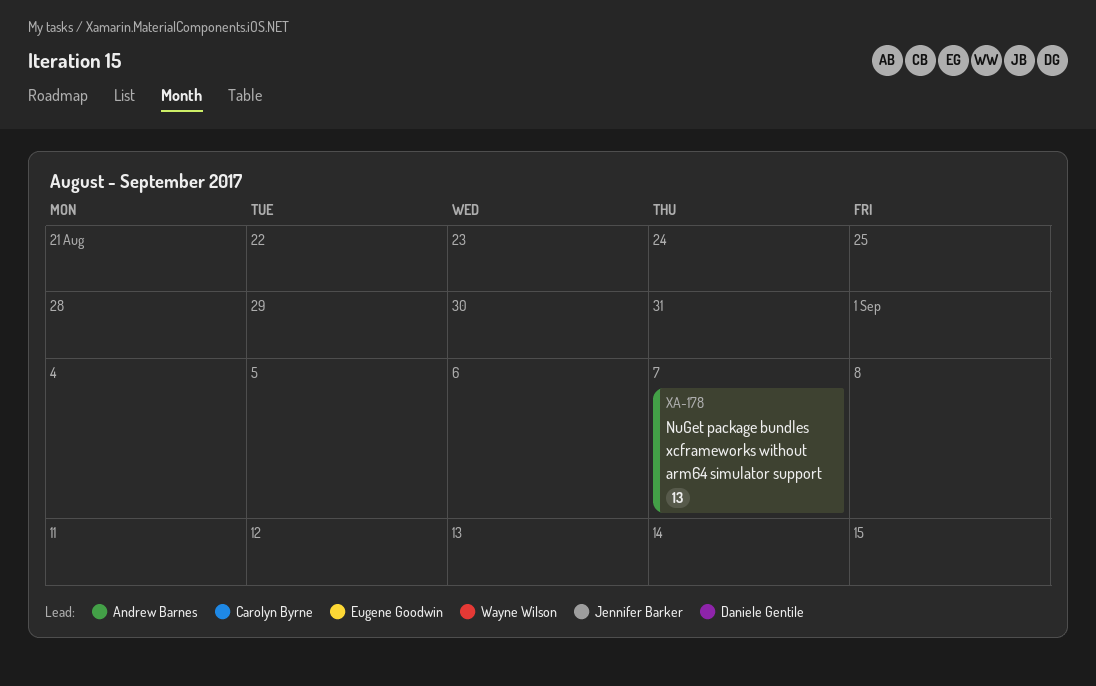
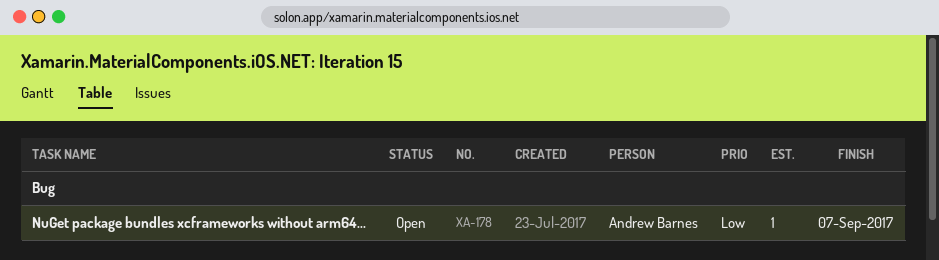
XA-178, estimate: 13 -> 1

